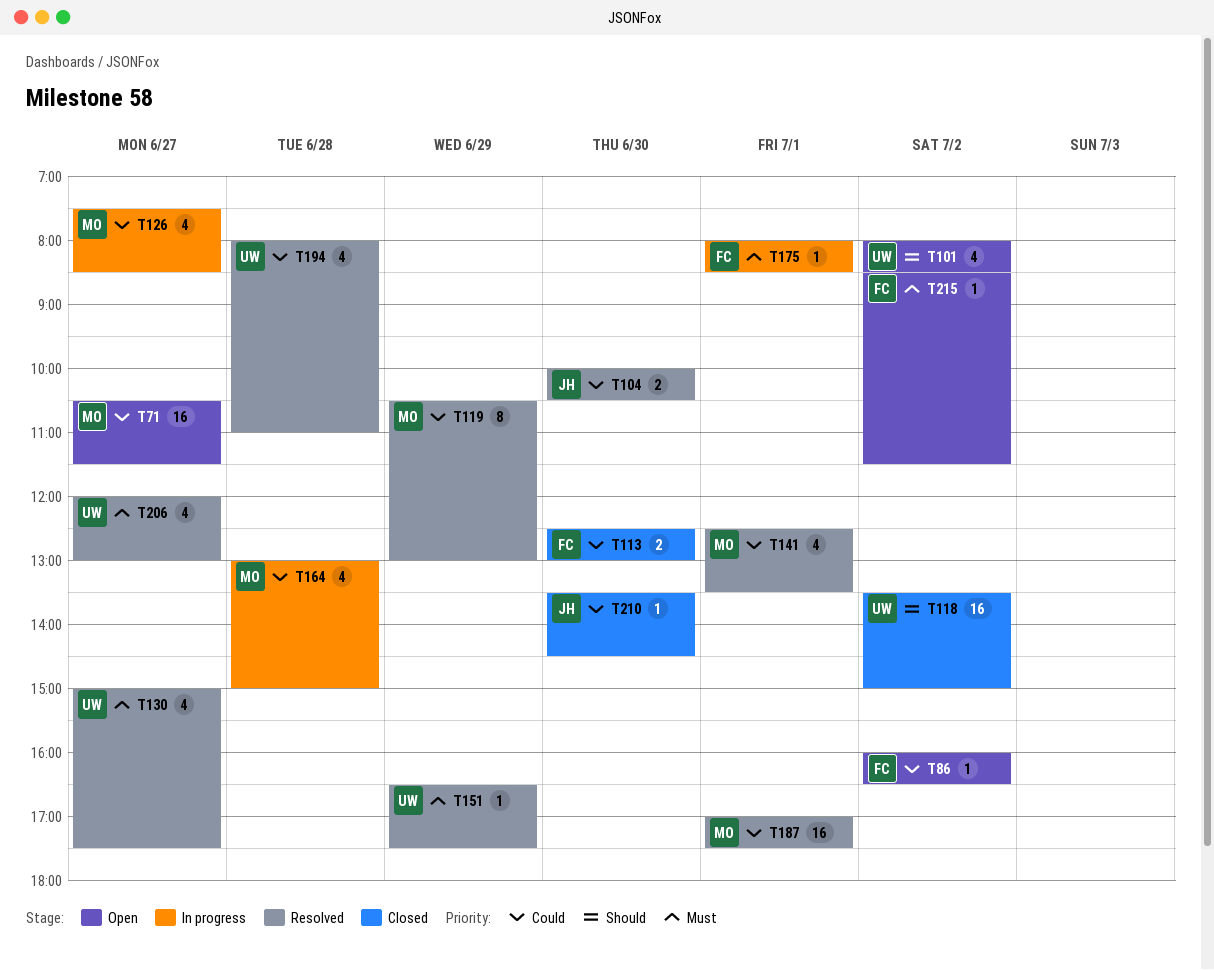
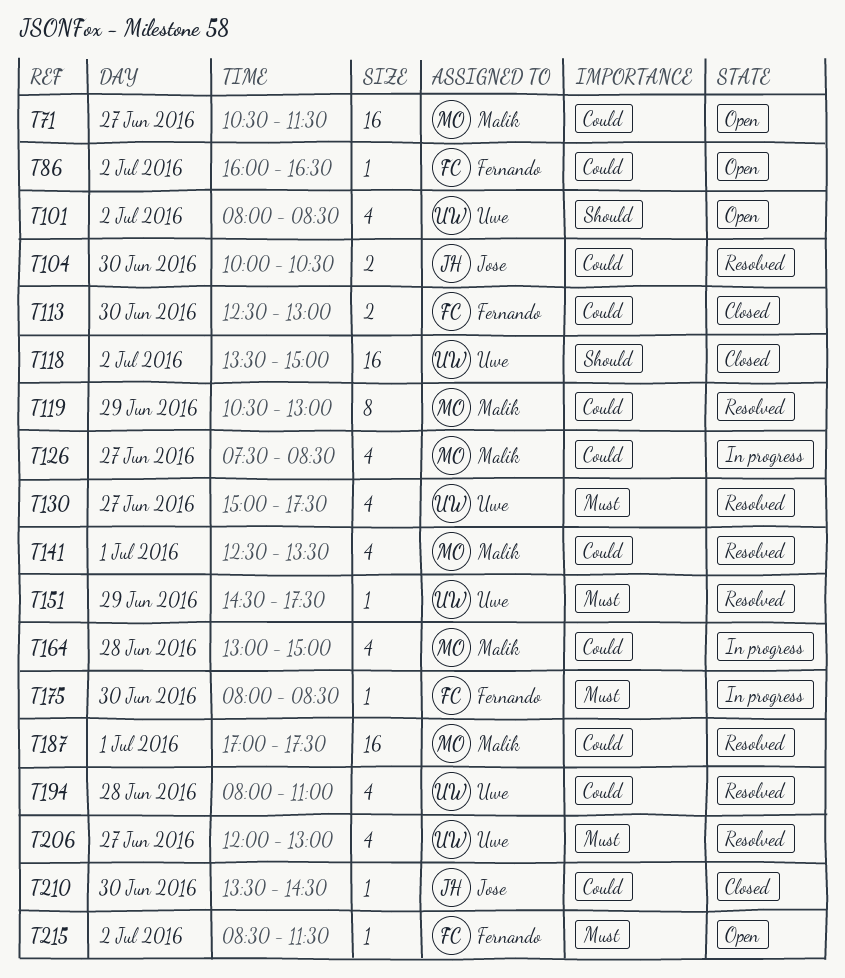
T151, begins: 16:30 -> 14:30
T175, day: Jul 1 -> Jun 30

